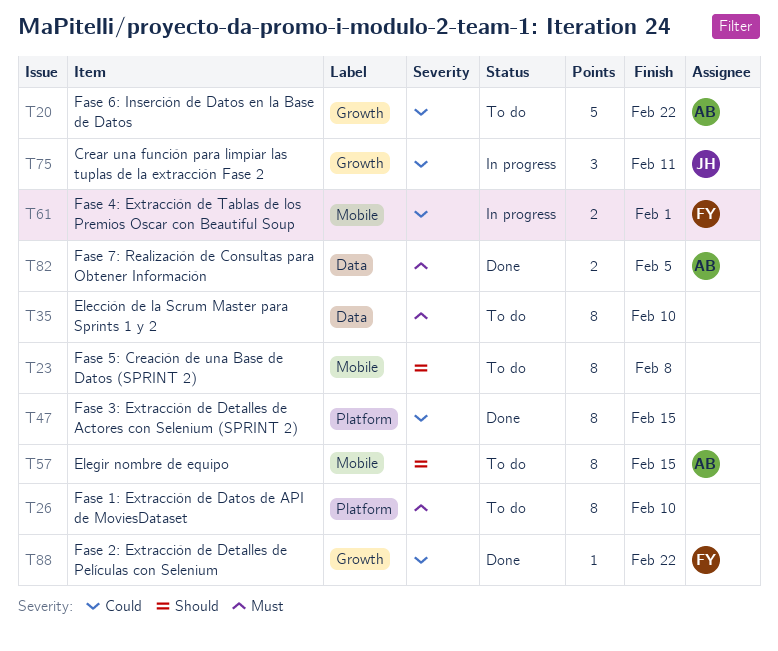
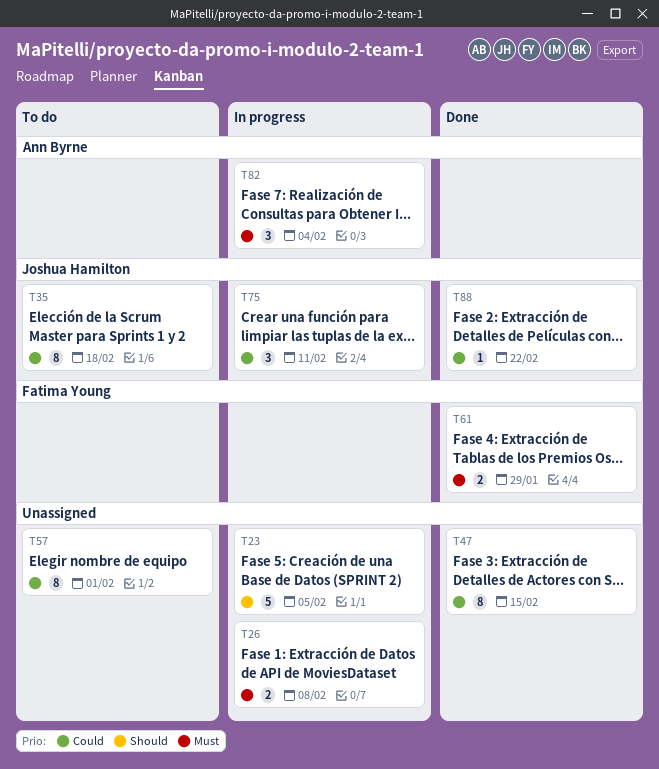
T20: present -> none
T23, status: To do -> In progress
T23, estimate: 8 -> 5
T23, due: Feb 8 -> Feb 5
T26, status: To do -> In progress
T26, estimate: 8 -> 2
T26, due: Feb 10 -> Feb 8
T35, owner: none -> Joshua Hamilton
T35, priority: Must -> Could
T35, due: Feb 10 -> Feb 18
T57, owner: Ann Byrne -> none
T57, priority: Should -> Could
T57, due: Feb 15 -> Feb 1
T61, status: In progress -> Done
T61, priority: Could -> Must
T61, due: Feb 1 -> Jan 29
T82, status: Done -> In progress
T82, estimate: 2 -> 3
T82, due: Feb 5 -> Feb 4
T88, owner: Fatima Young -> Joshua Hamilton

